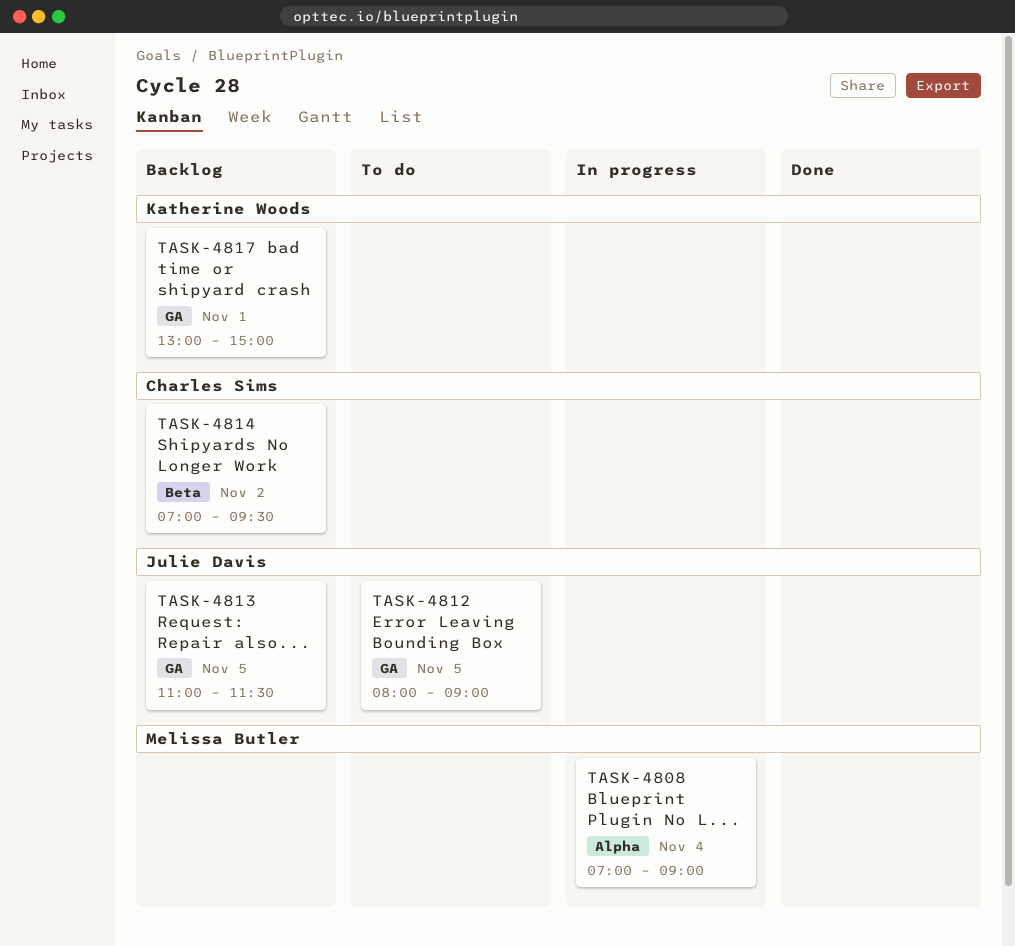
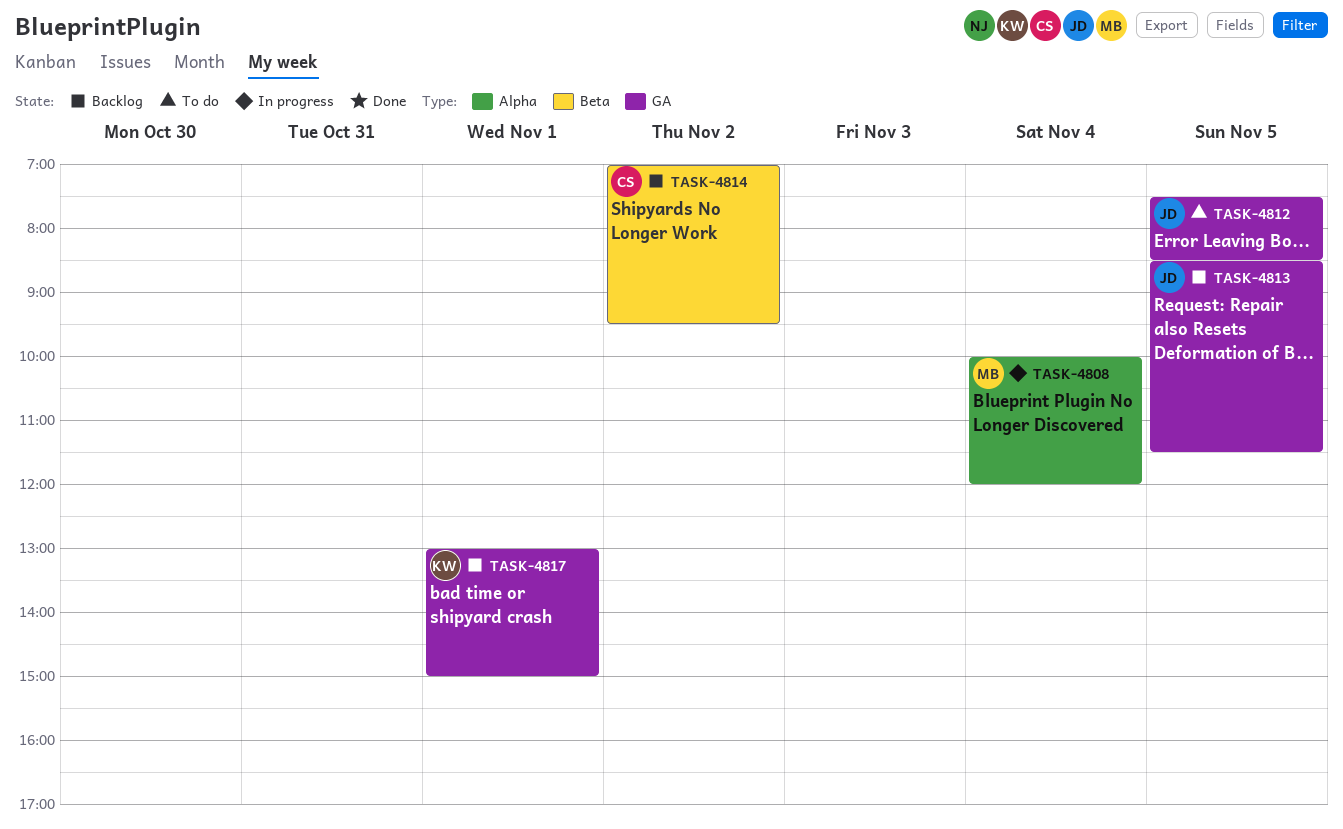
TASK-4808, begins: 07:00 -> 10:00
TASK-4808, ends: 09:00 -> 12:00
TASK-4812, begins: 08:00 -> 07:30
TASK-4812, ends: 09:00 -> 08:30
TASK-4813, begins: 11:00 -> 08:30

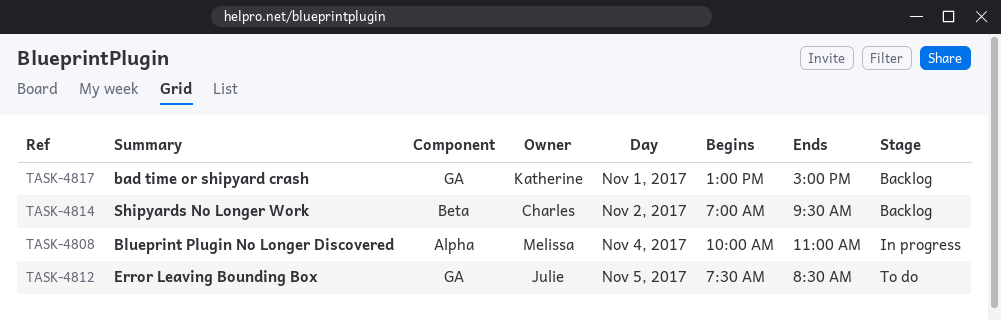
TASK-4808, ends: 12:00 -> 11:00
TASK-4813: present -> none

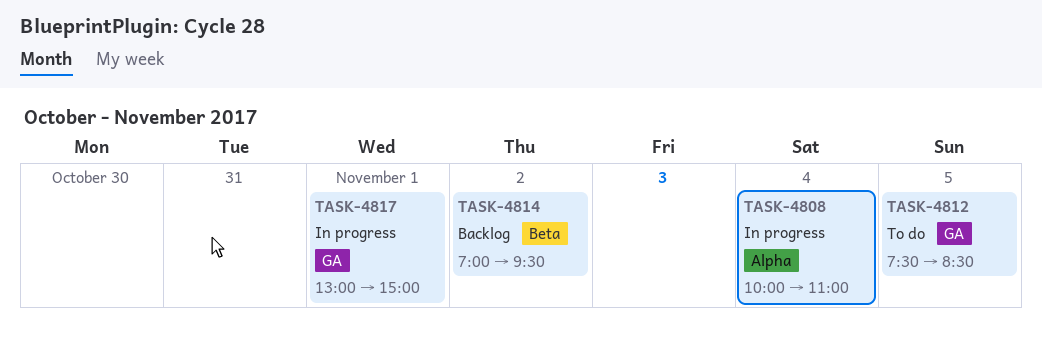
TASK-4817, status: Backlog -> In progress

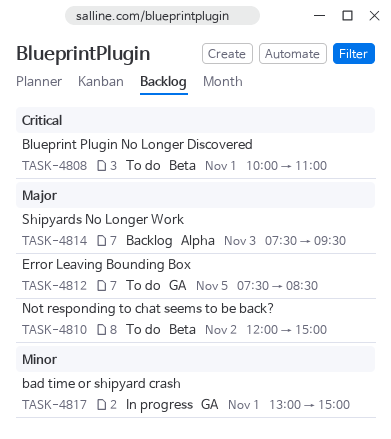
TASK-4808, status: In progress -> To do
TASK-4808, label: Alpha -> Beta
TASK-4808, day: Nov 4 -> Nov 1
TASK-4810: none -> present
TASK-4814, label: Beta -> Alpha
TASK-4814, day: Nov 2 -> Nov 3
TASK-4814, begins: 07:00 -> 07:30

